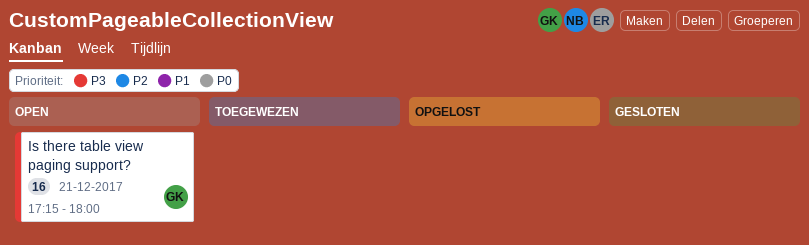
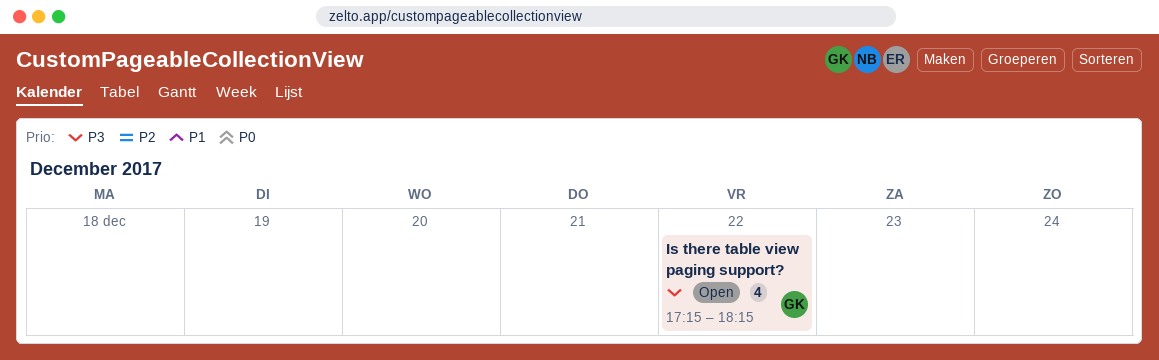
Is there table view paging support?, estimate: 16 -> 4
Is there table view paging support?, day: Dec 21 -> Dec 22
Is there table view paging support?, ends: 18:00 -> 18:15

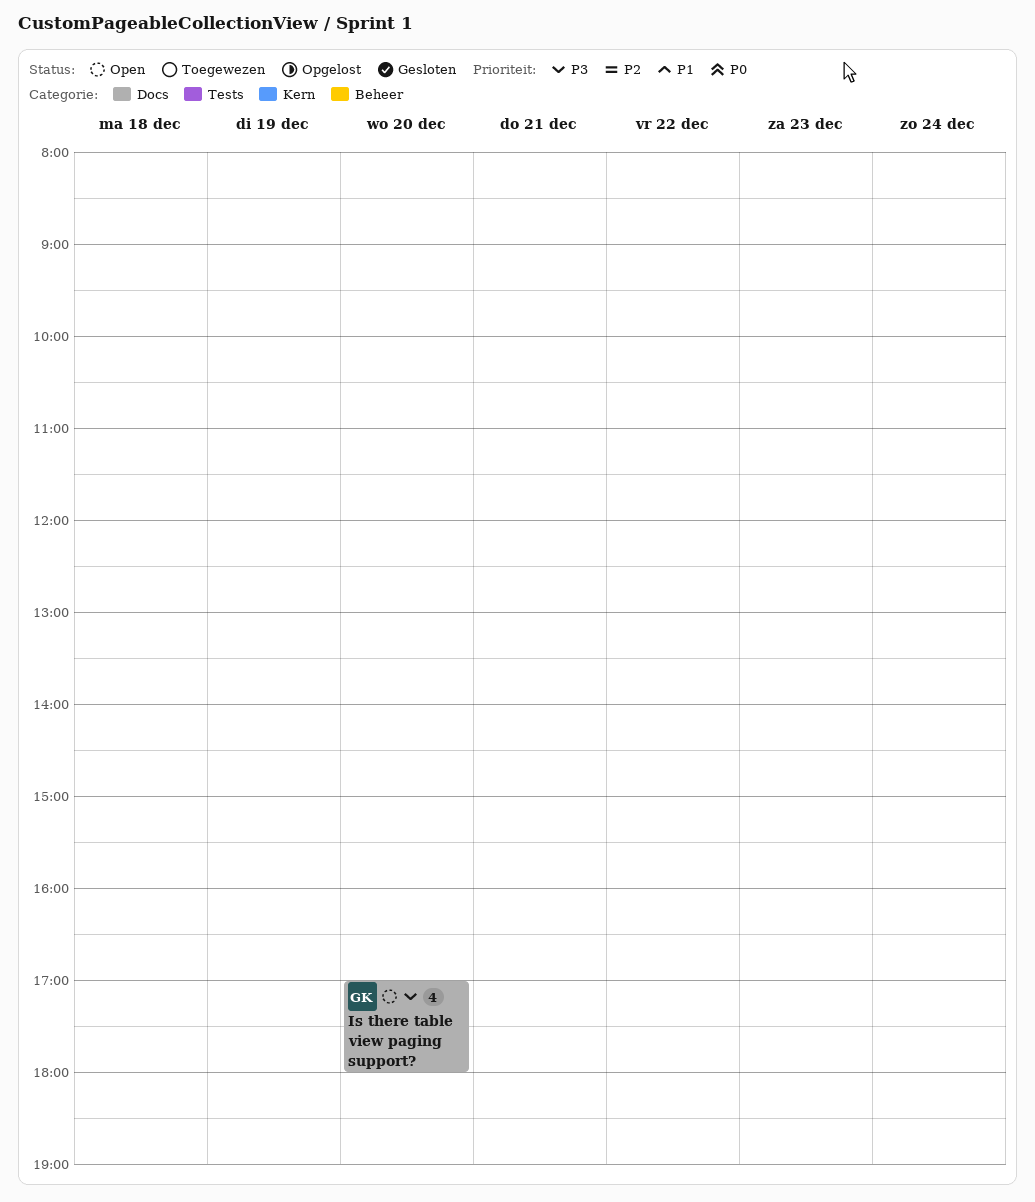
Is there table view paging support?, day: Dec 22 -> Dec 20
Is there table view paging support?, begins: 17:15 -> 17:00
Is there table view paging support?, ends: 18:15 -> 18:00

